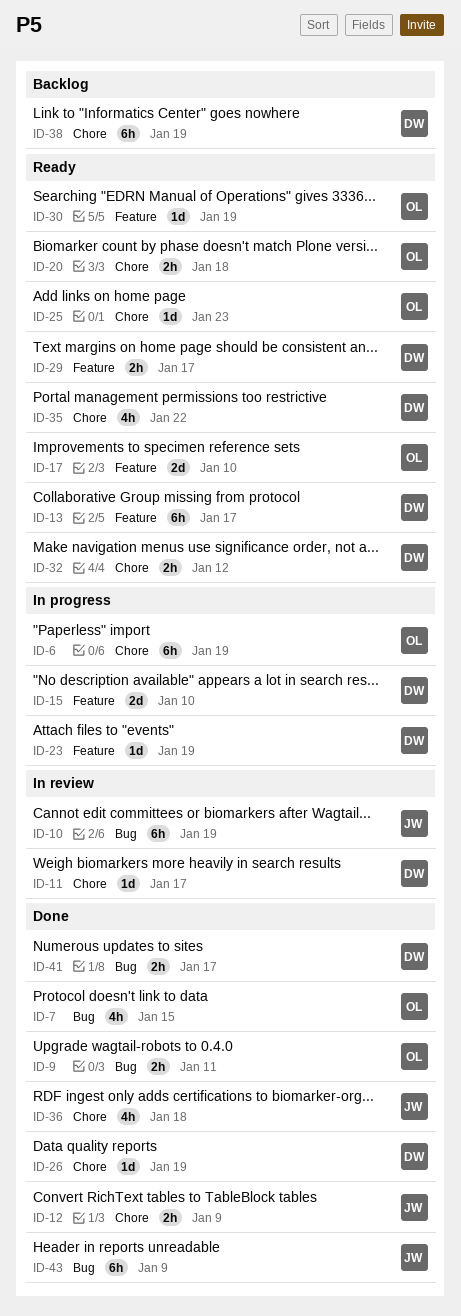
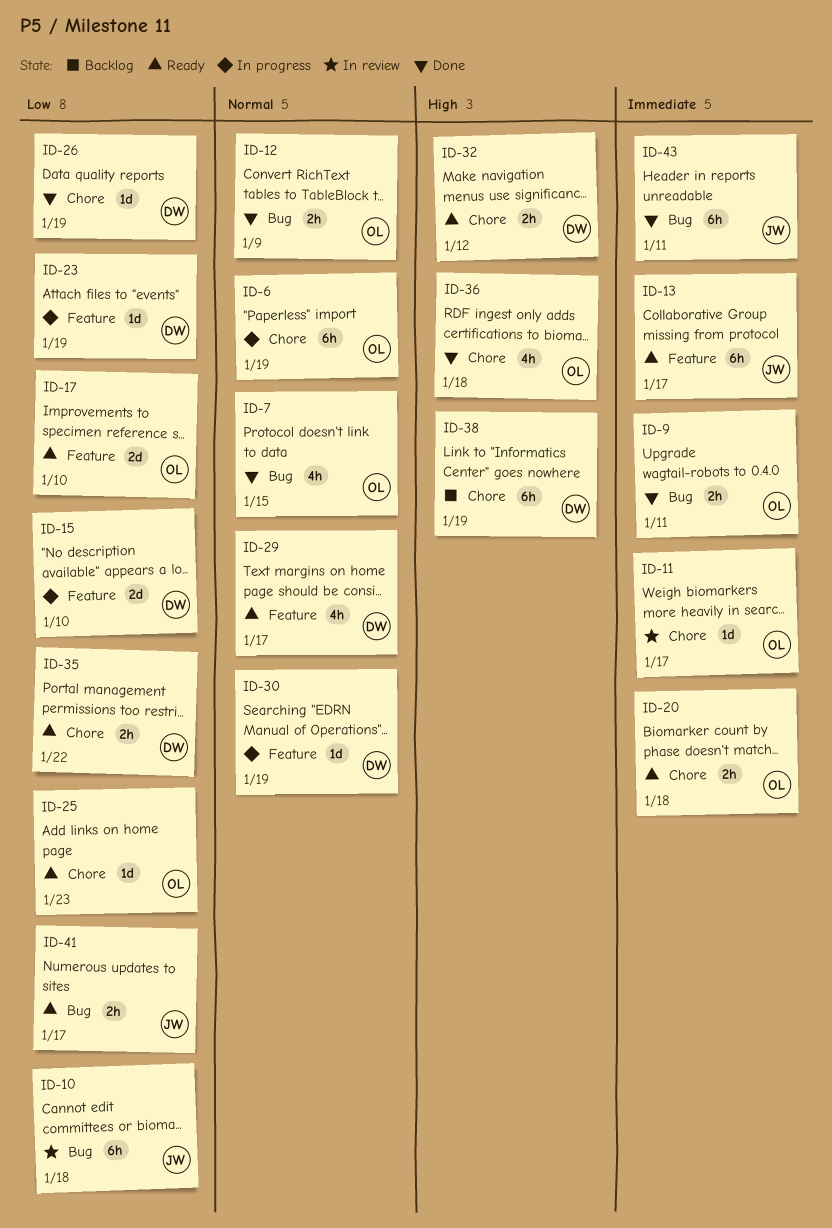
ID-10, due: Jan 19 -> Jan 18
ID-11, owner: DW -> OL
ID-12, owner: JW -> OL
ID-12, label: Chore -> Bug
ID-13, owner: DW -> JW
ID-29, estimate: 2h -> 4h
ID-30, status: Ready -> In progress
ID-30, owner: OL -> DW
ID-35, estimate: 4h -> 2h
ID-36, owner: JW -> OL
ID-41, status: Done -> Ready
ID-41, owner: DW -> JW
ID-43, due: Jan 9 -> Jan 11

